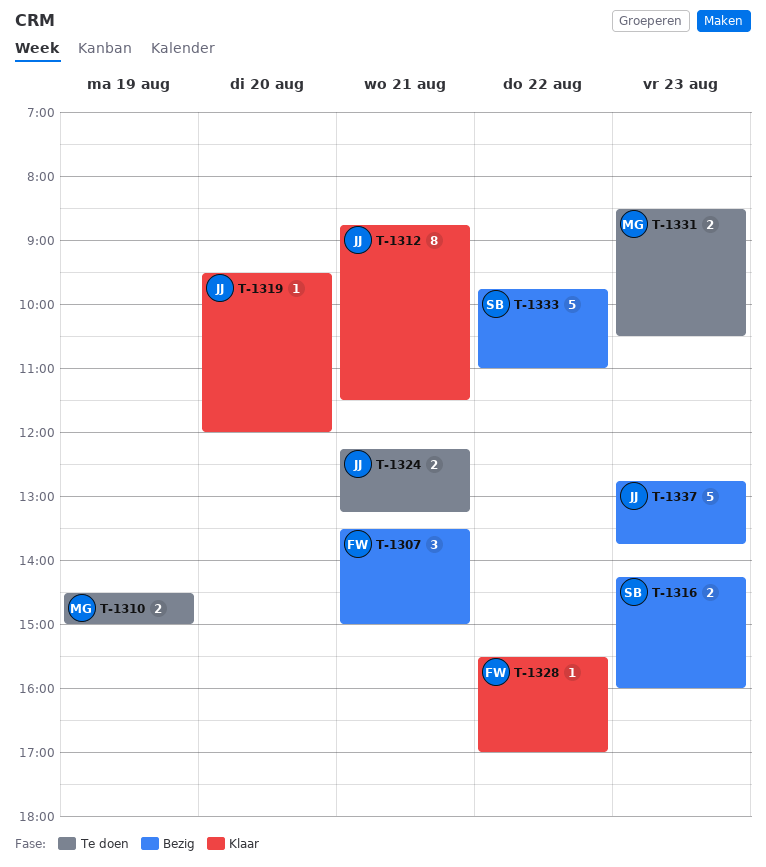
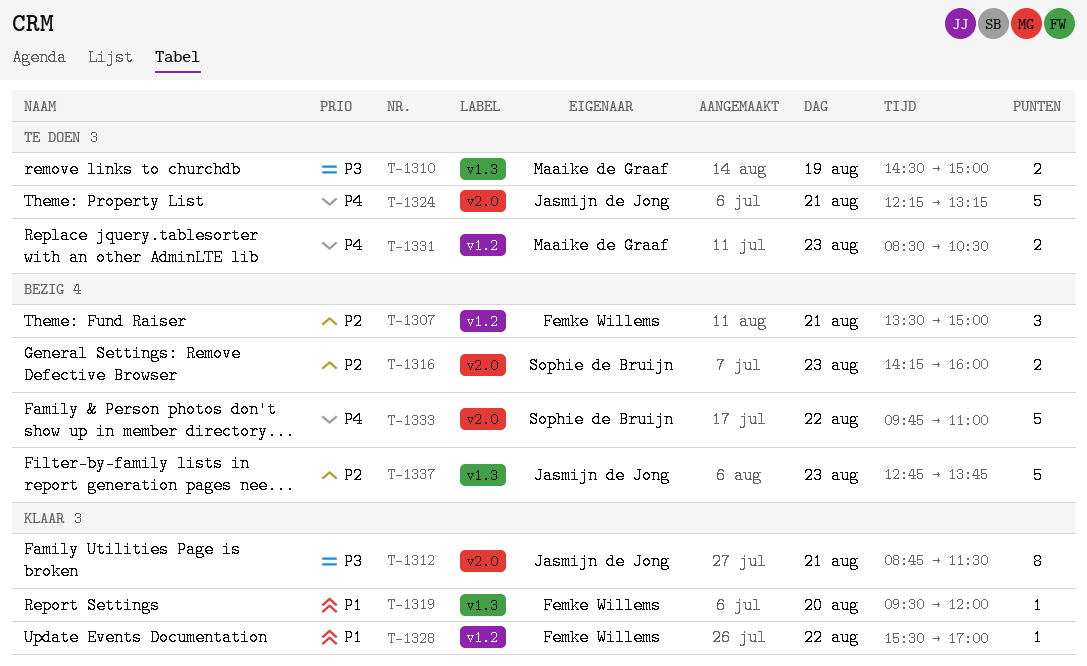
T-1319, owner: Jasmijn de Jong -> Femke Willems
T-1324, estimate: 2 -> 5

